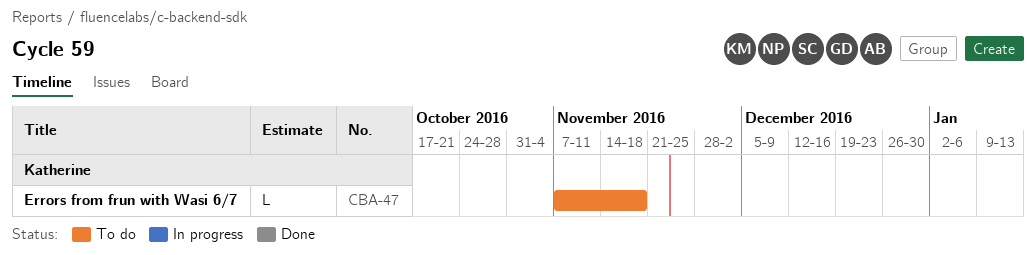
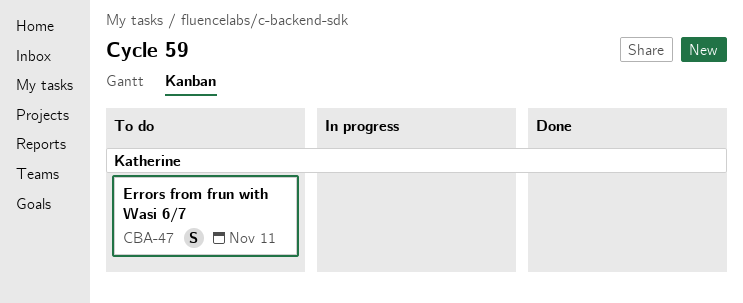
CBA-47, estimate: L -> S
CBA-47, due: Nov 18 -> Nov 11

